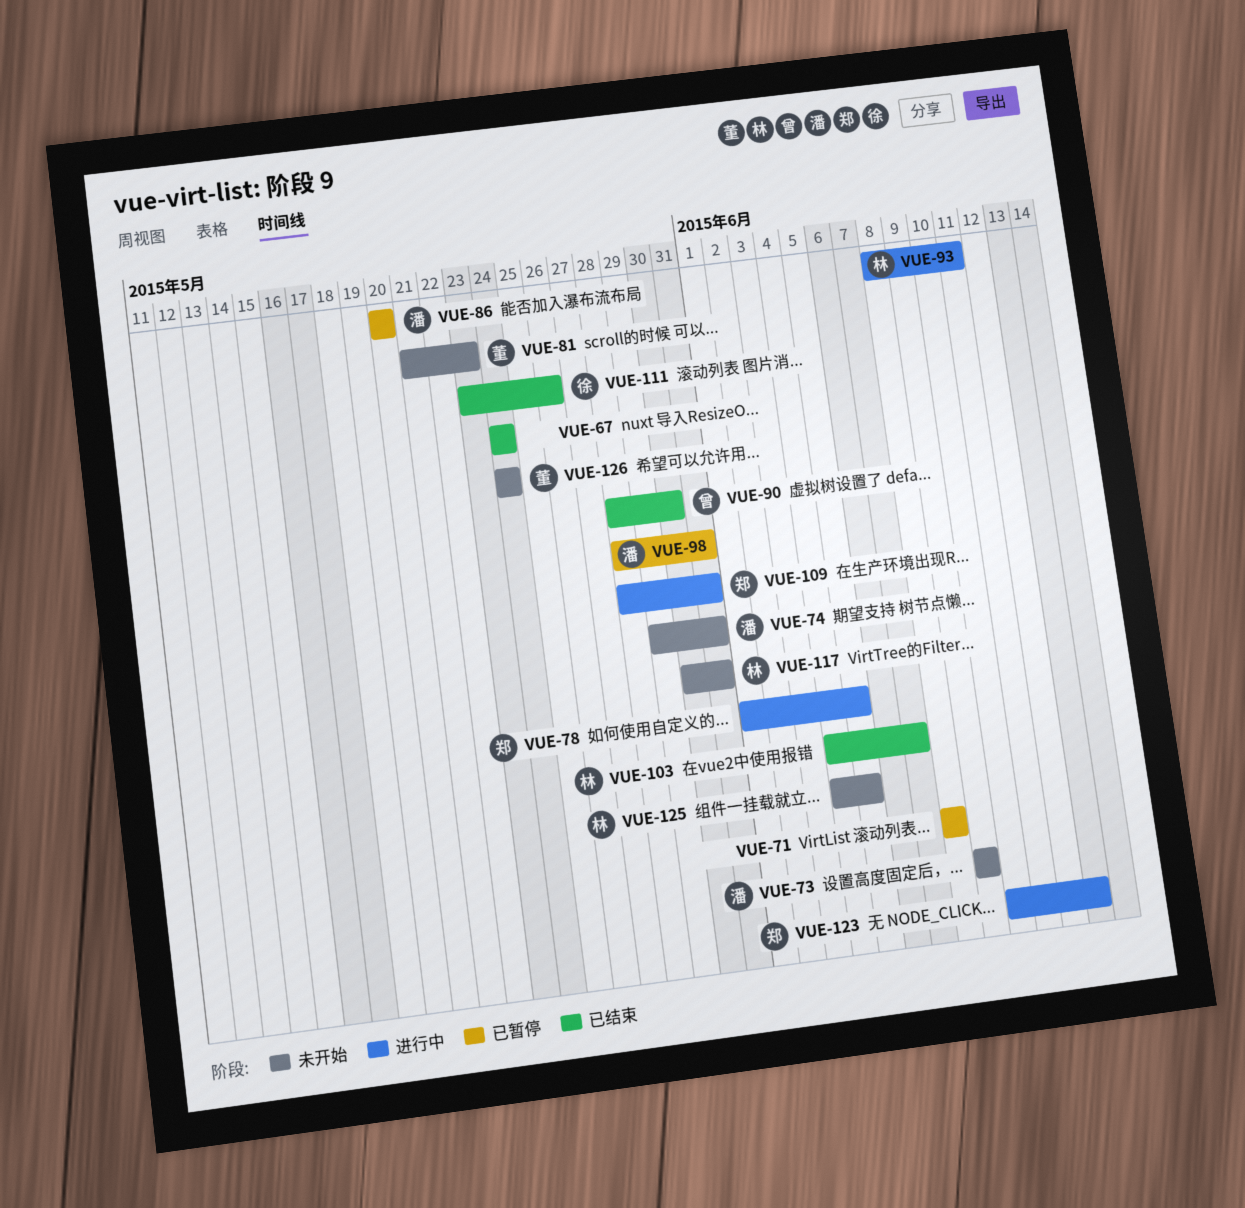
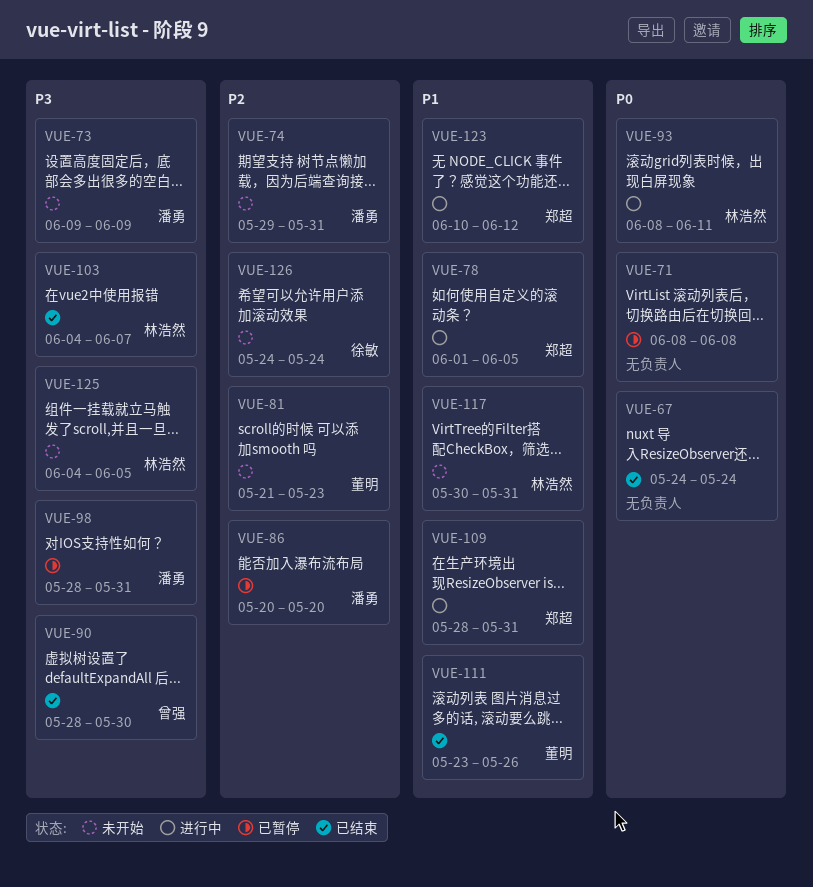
VUE-111, owner: 徐敏 -> 董明
VUE-123, due: Jun 13 -> Jun 12
VUE-126, owner: 董明 -> 徐敏

